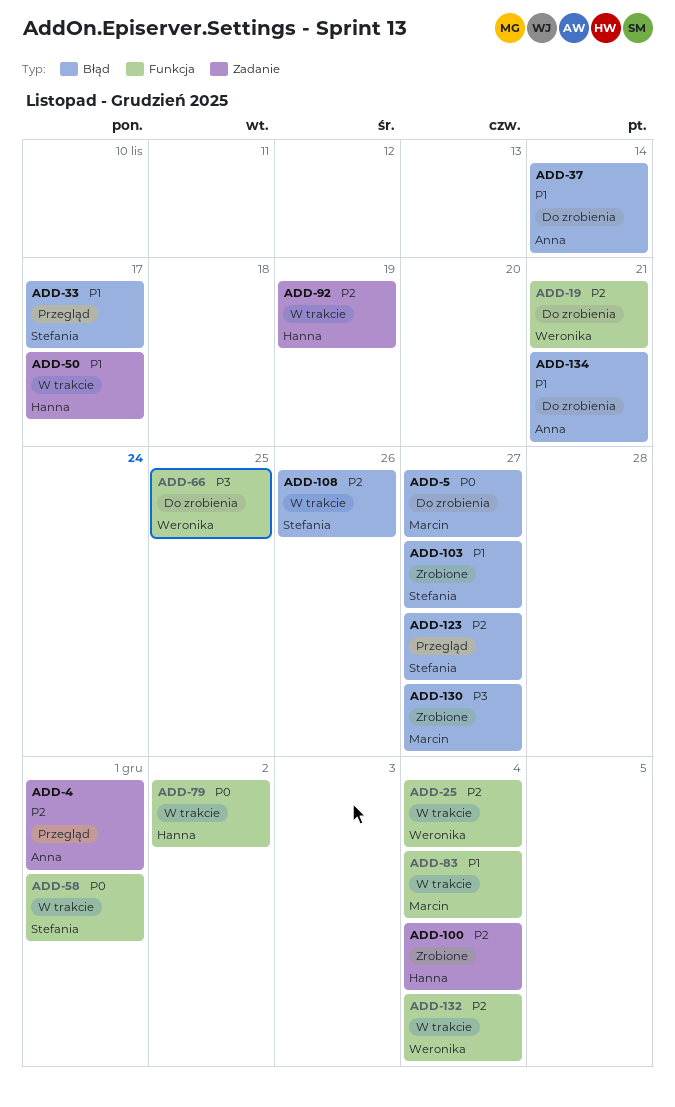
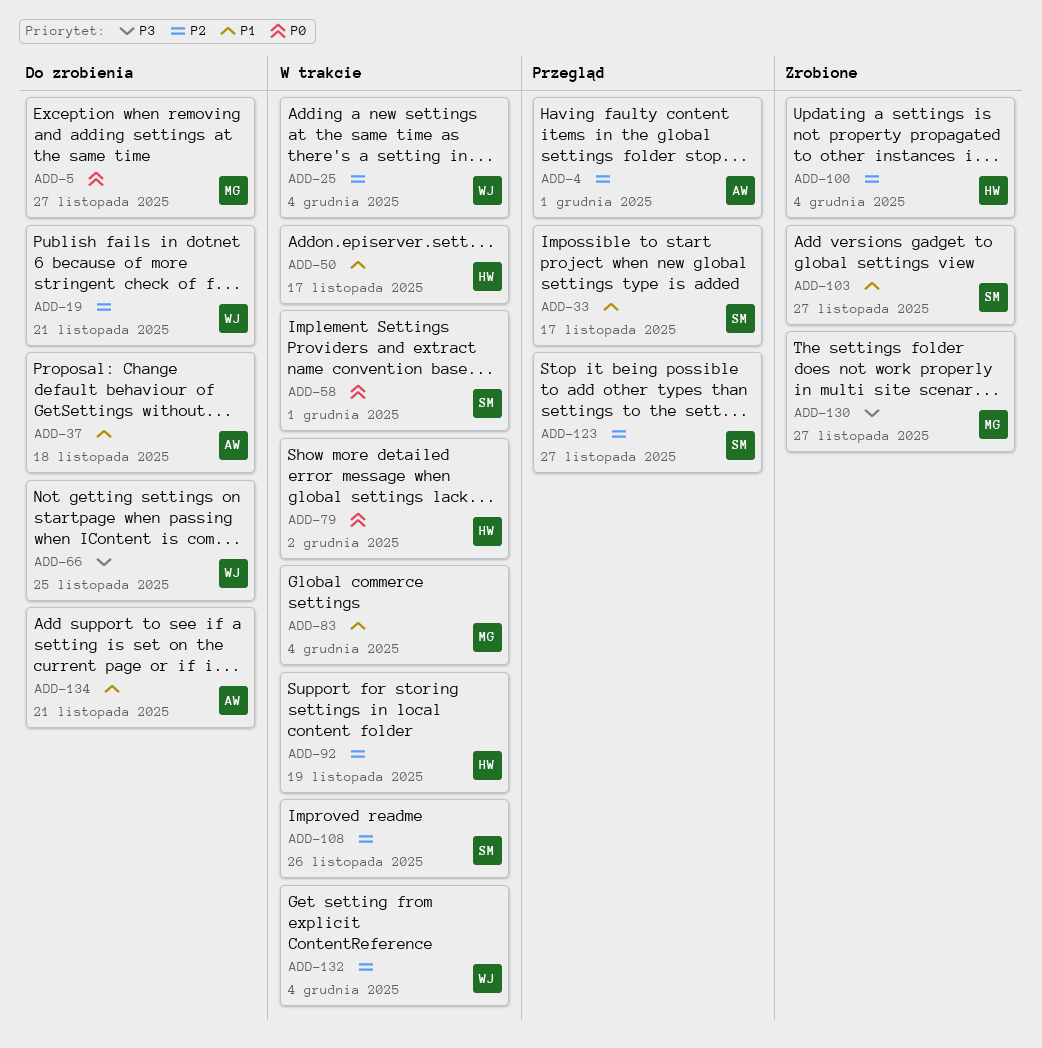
ADD-37, due: Nov 14 -> Nov 18

